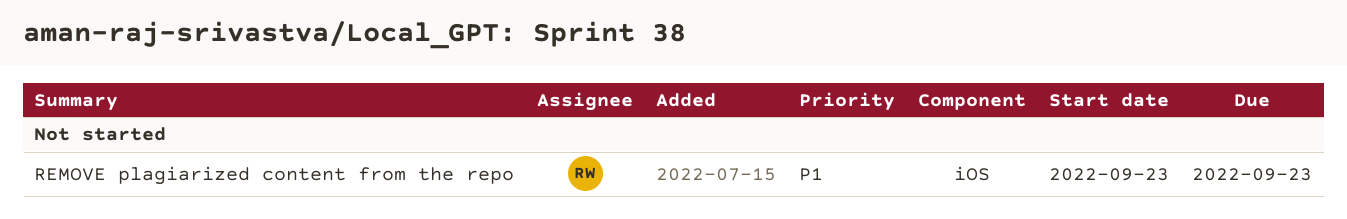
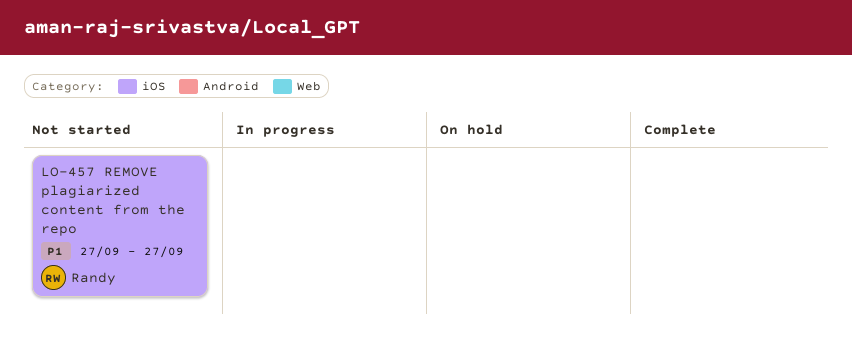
REMOVE plagiarized content from the repo, start: Sep 23 -> Sep 27
REMOVE plagiarized content from the repo, due: Sep 23 -> Sep 27

